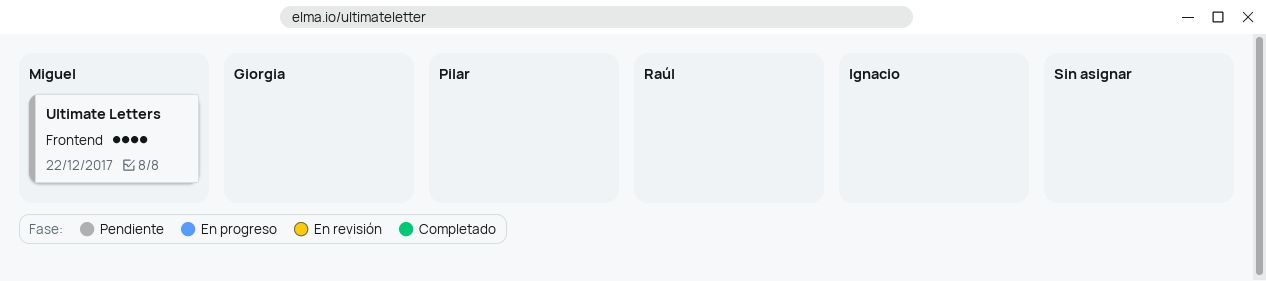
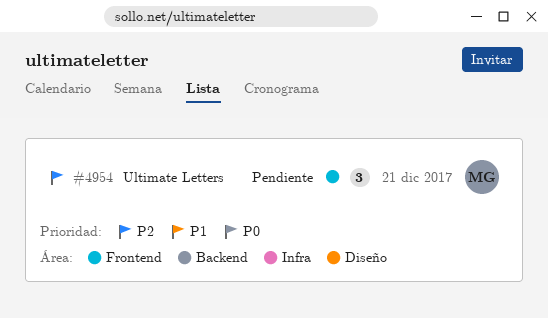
Ultimate Letters, estimate: 4 -> 3
Ultimate Letters, due: Dec 22 -> Dec 21

